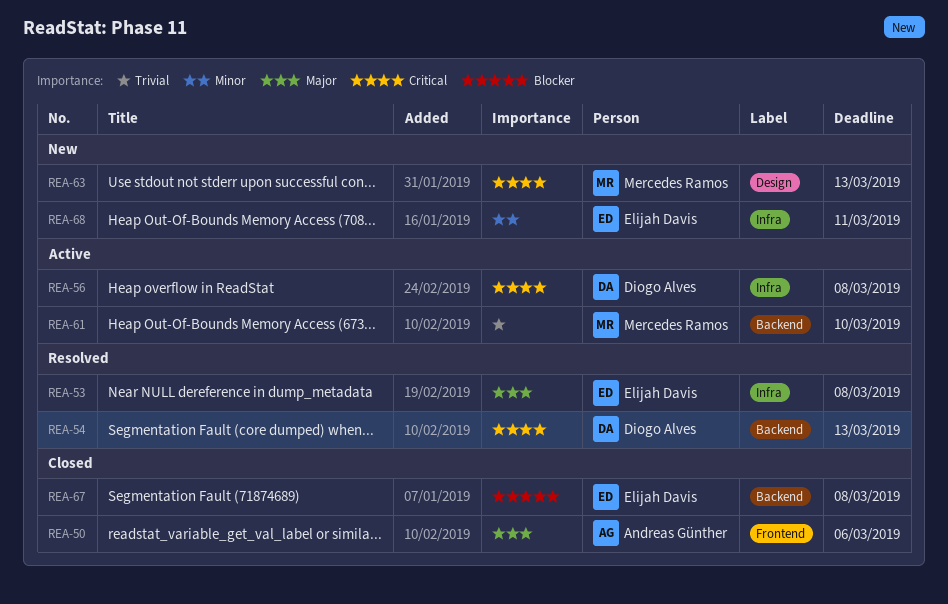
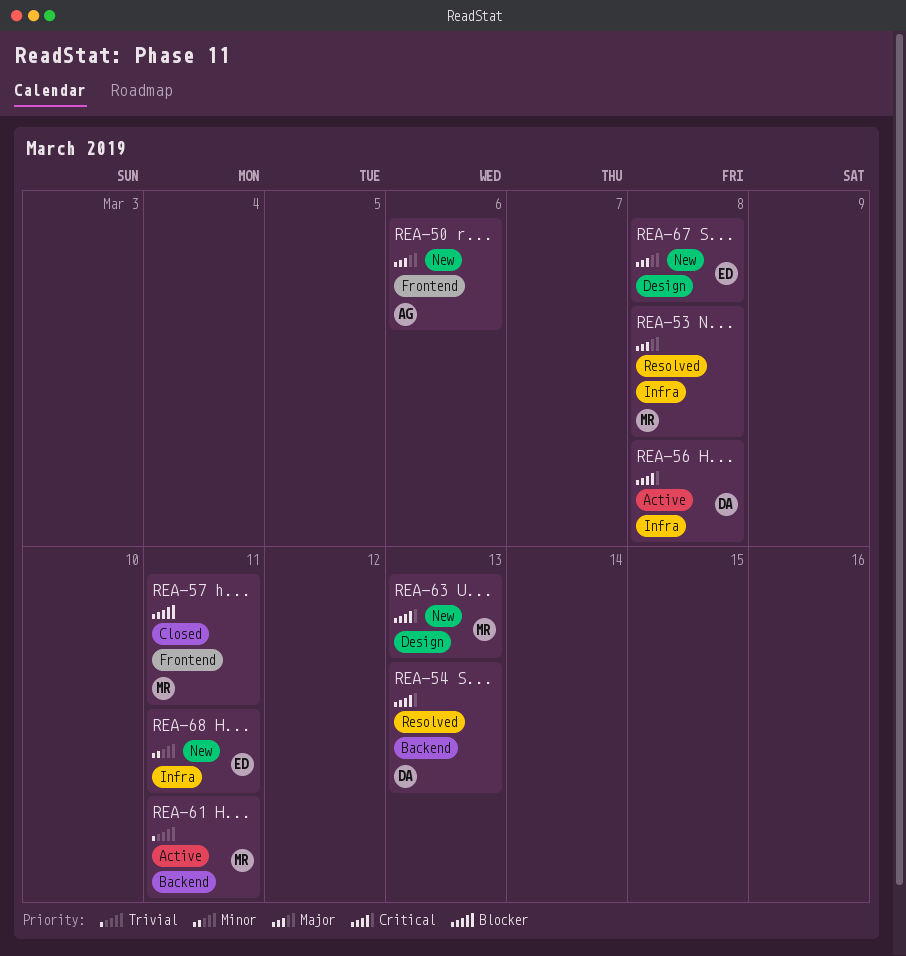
REA-50, status: Closed -> New
REA-53, owner: Elijah Davis -> Mercedes Ramos
REA-57: none -> present
REA-61, due: Mar 10 -> Mar 11
REA-67, status: Closed -> New
REA-67, priority: Blocker -> Major
REA-67, label: Backend -> Design

